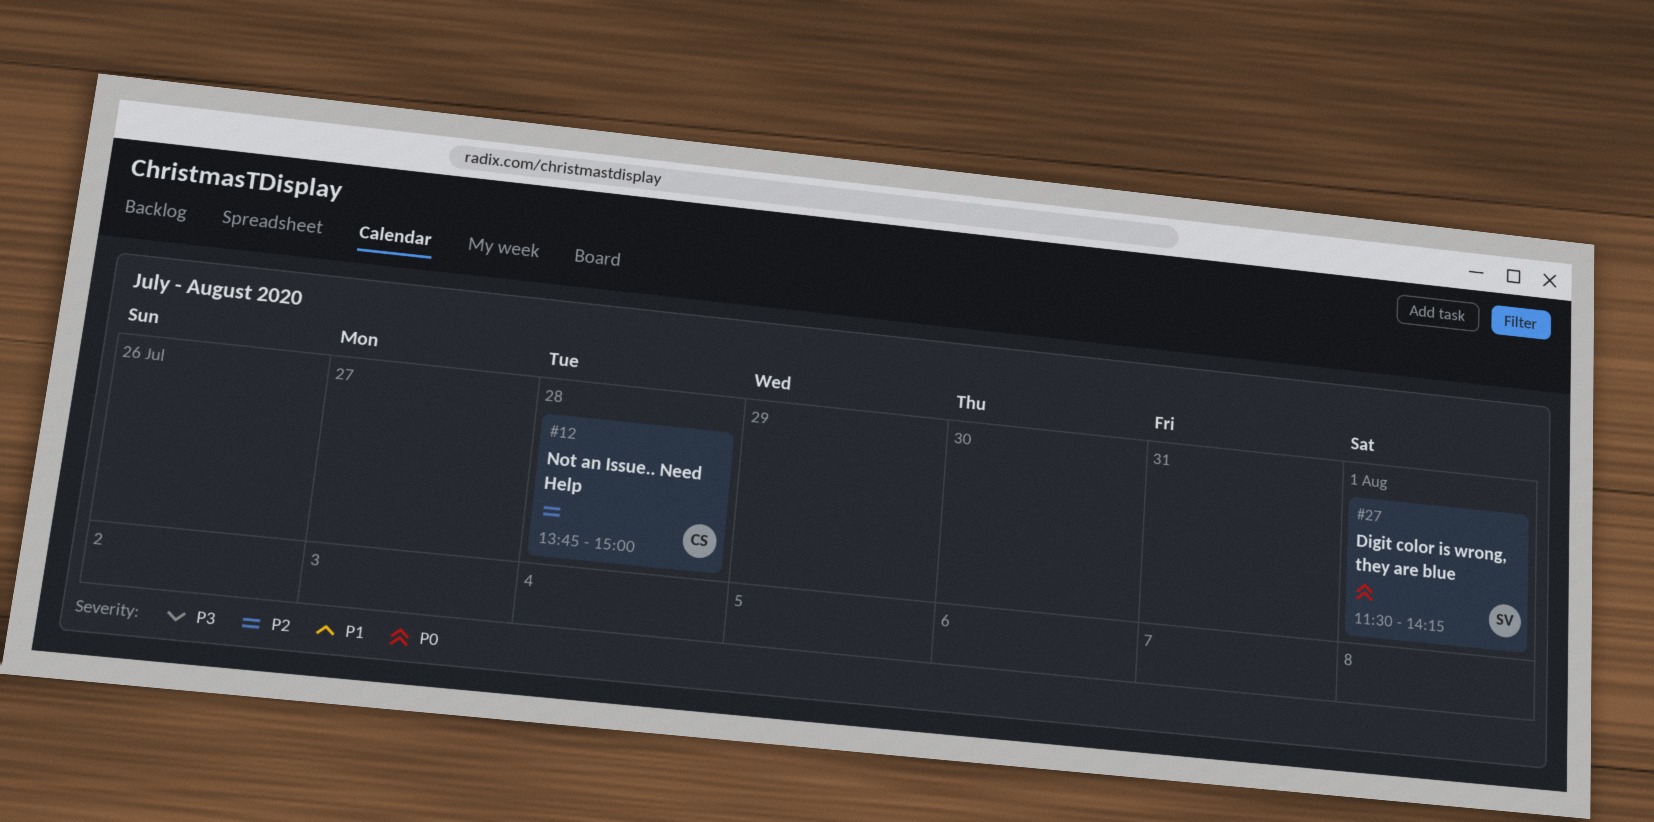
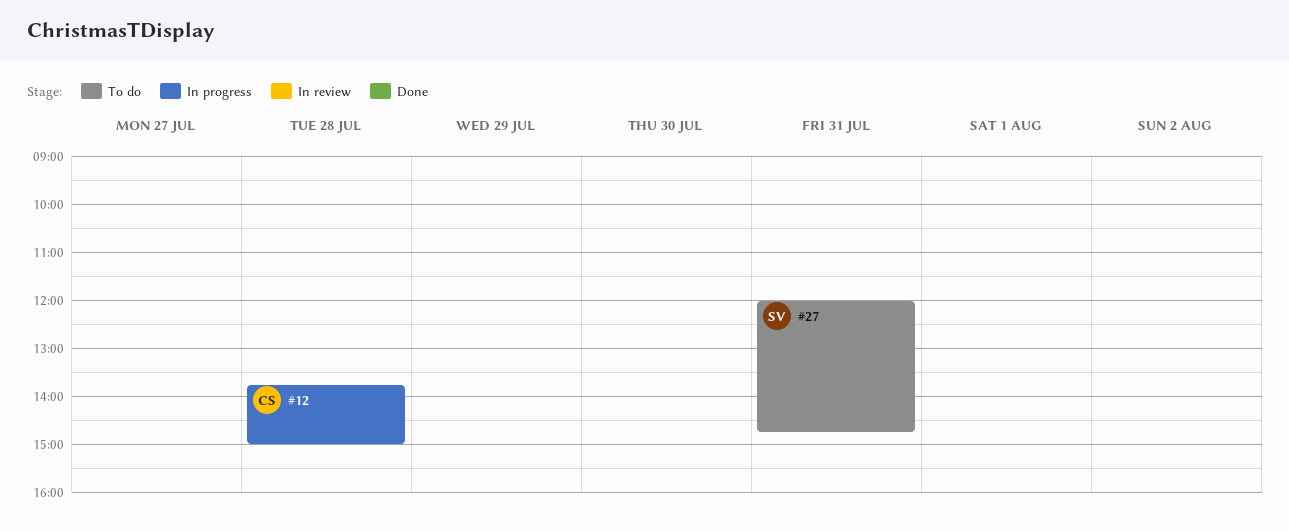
#27, day: Aug 1 -> Jul 31
#27, begins: 11:30 -> 12:00
#27, ends: 14:15 -> 14:45

